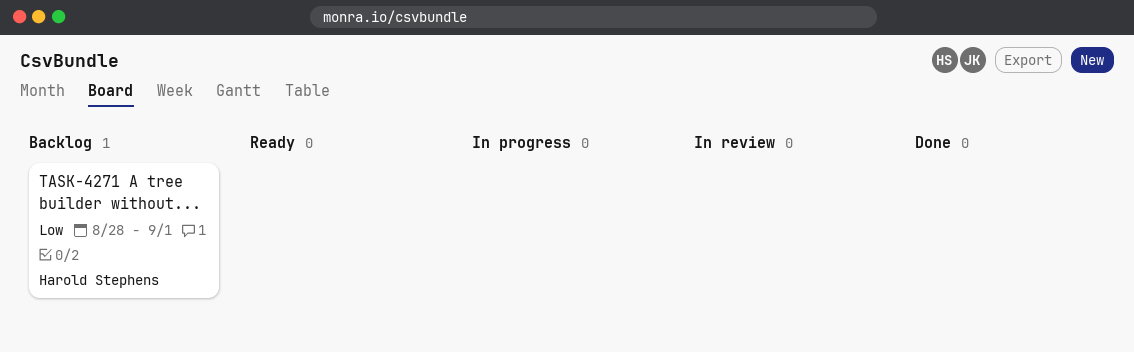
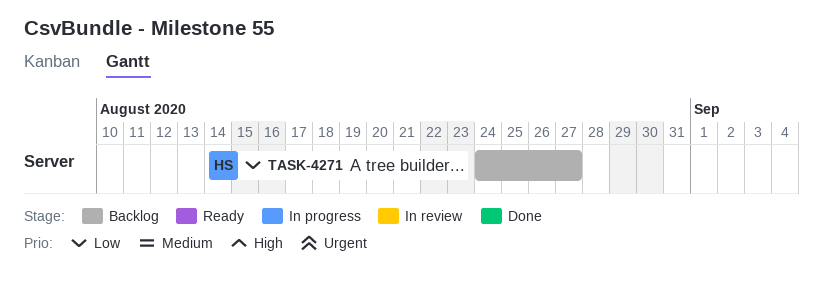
TASK-4271, start: Aug 28 -> Aug 24
TASK-4271, due: Sep 1 -> Aug 27

